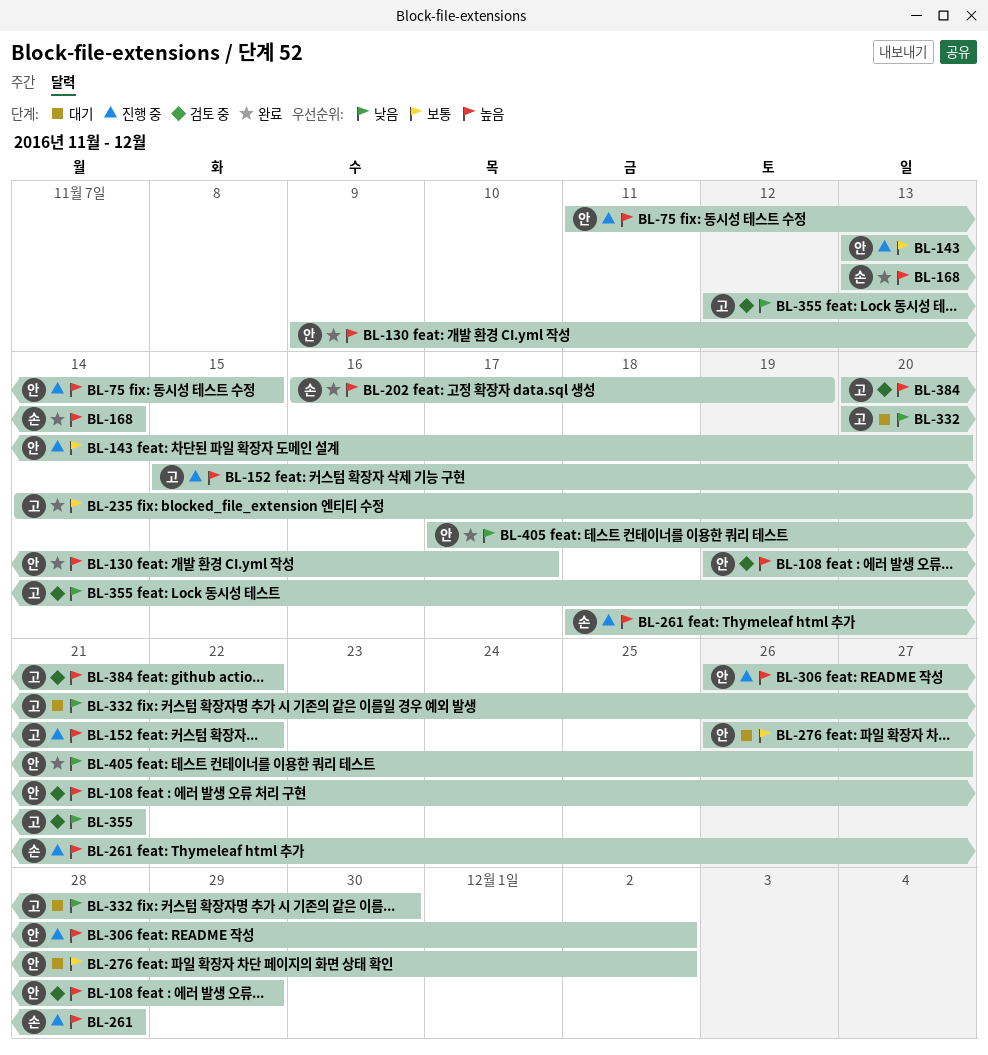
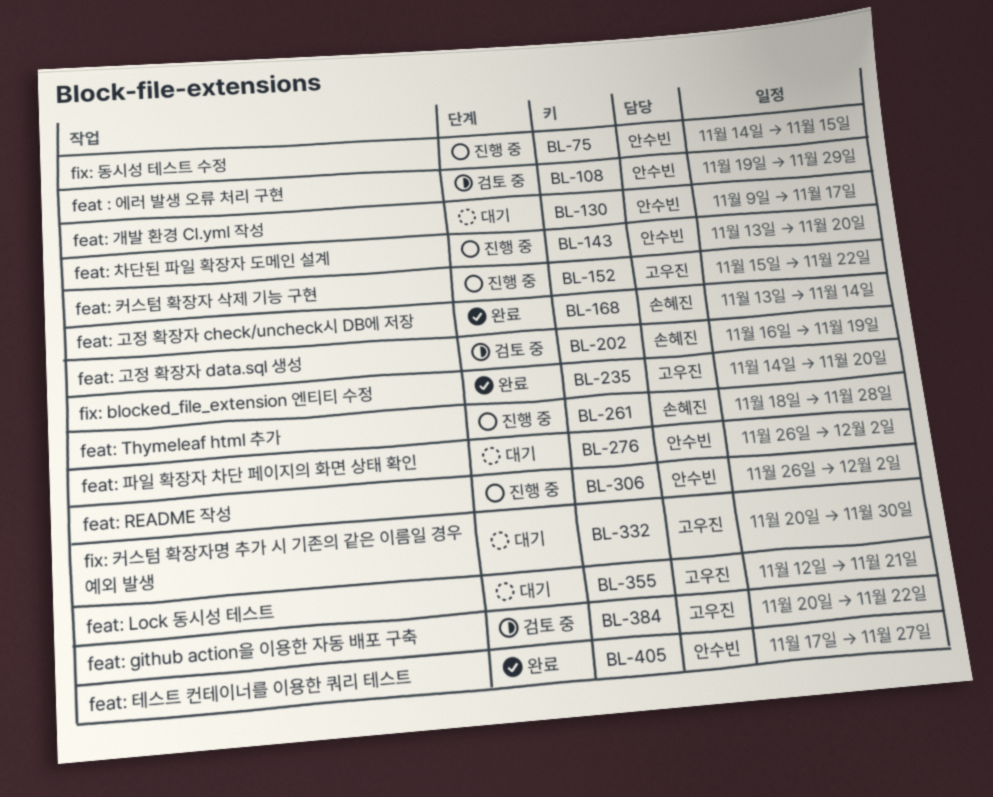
BL-75, start: Nov 11 -> Nov 14
BL-130, status: 완료 -> 대기
BL-202, status: 완료 -> 검토 중
BL-355, status: 검토 중 -> 대기

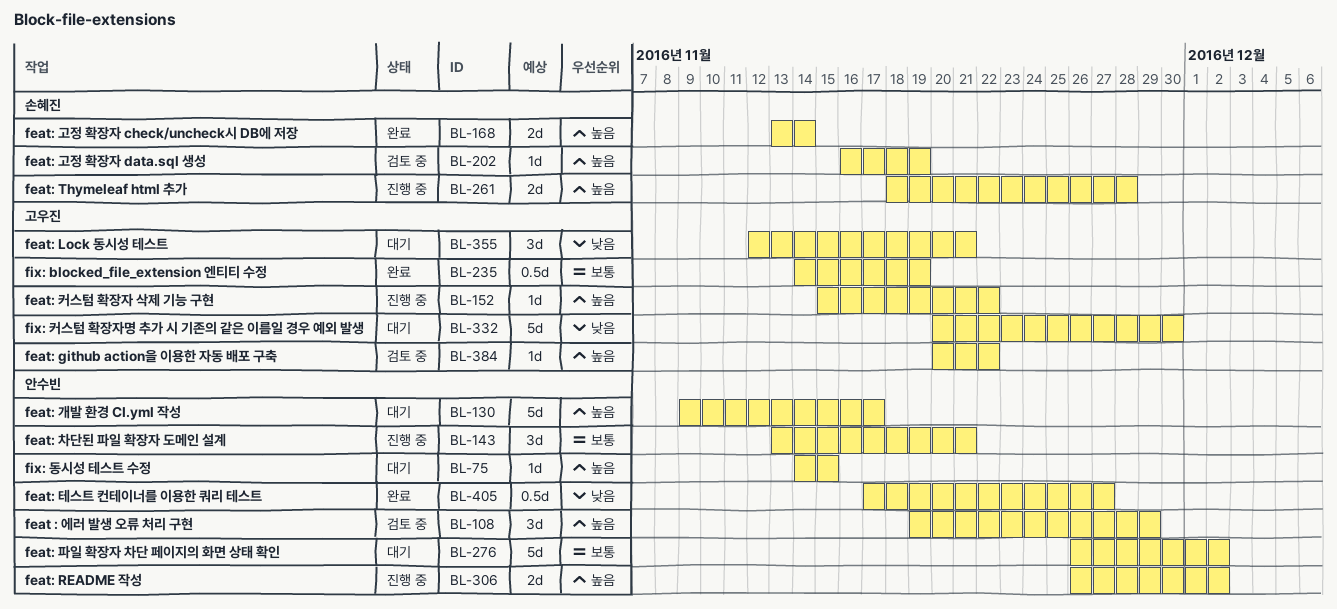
BL-75, status: 진행 중 -> 대기
BL-143, due: Nov 20 -> Nov 21
BL-235, due: Nov 20 -> Nov 19

